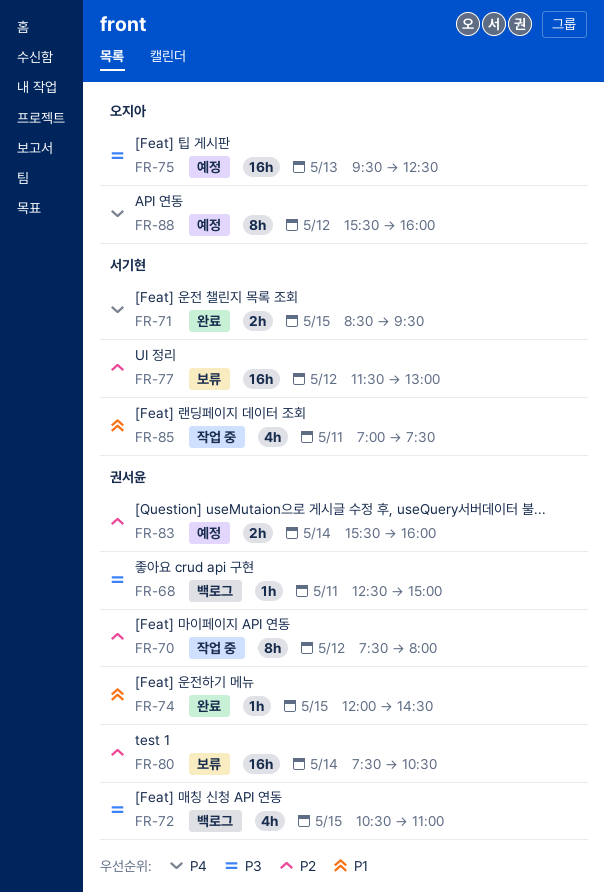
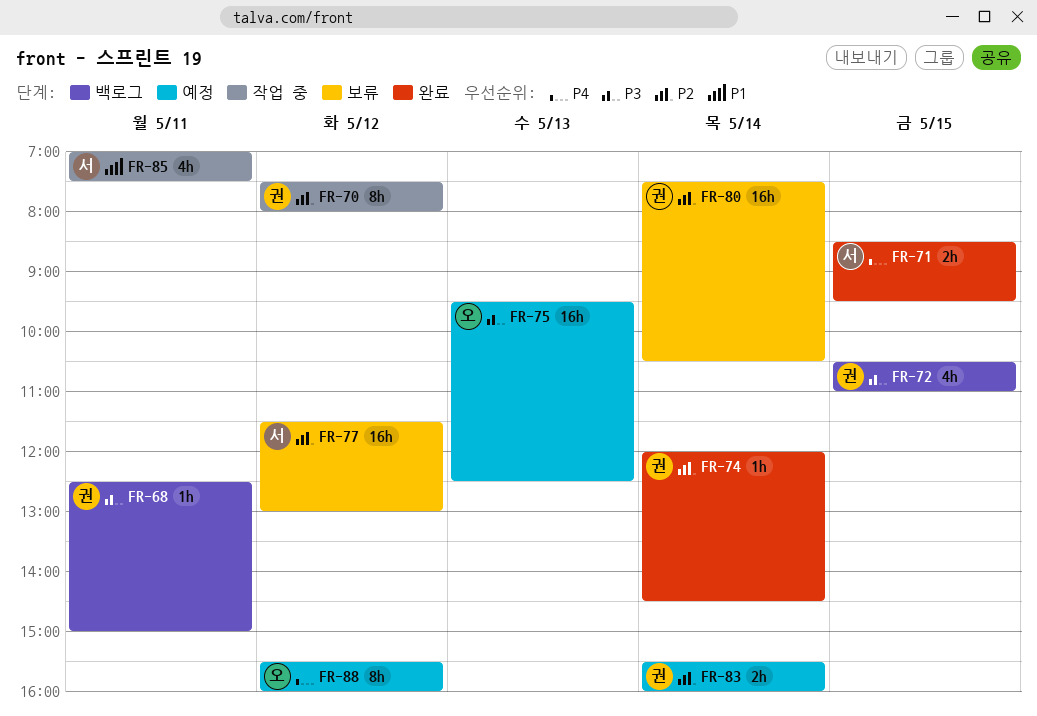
FR-74, priority: P1 -> P2
FR-74, day: May 15 -> May 14

